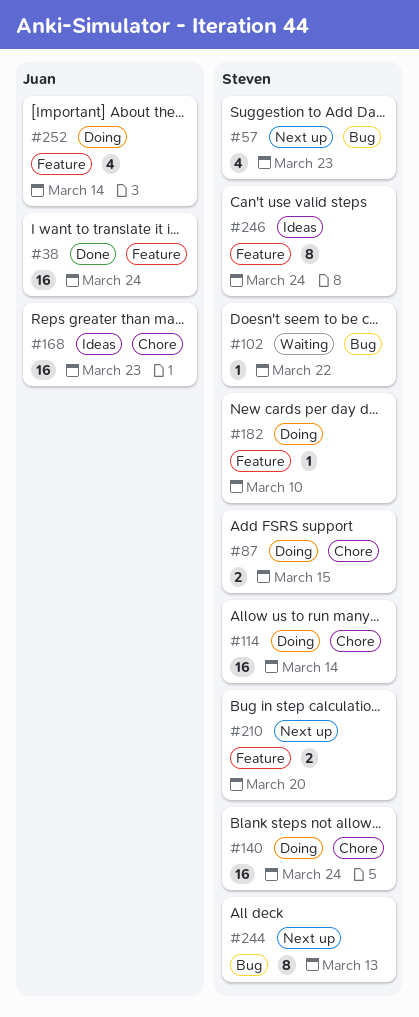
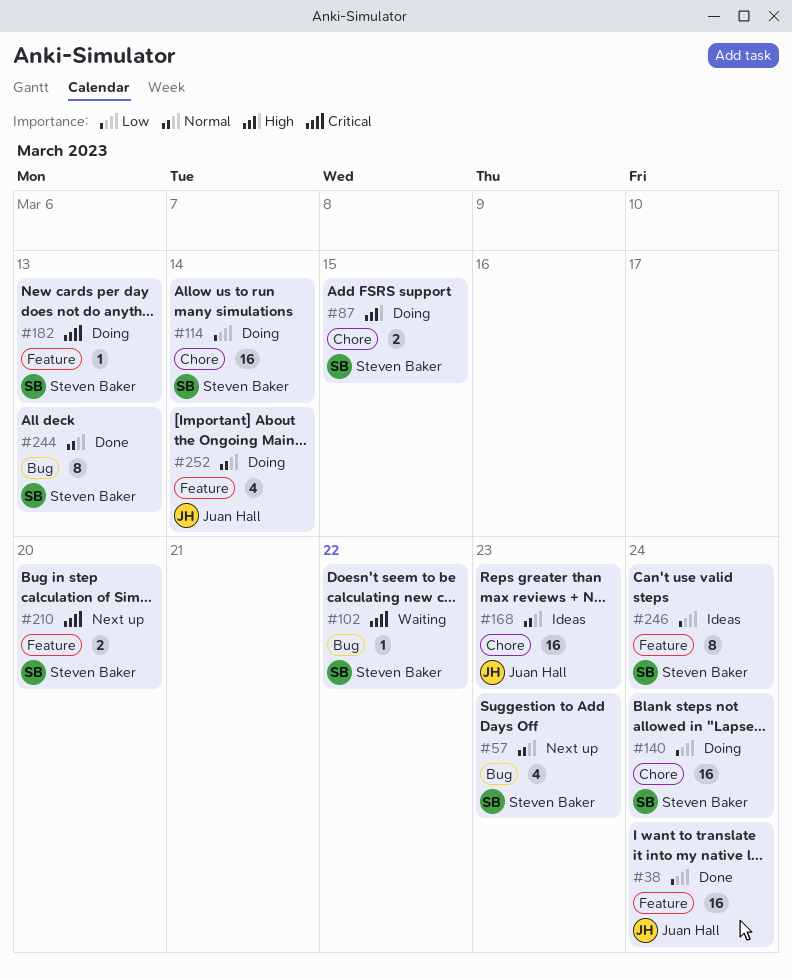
#182, due: Mar 10 -> Mar 13
#244, status: Next up -> Done

